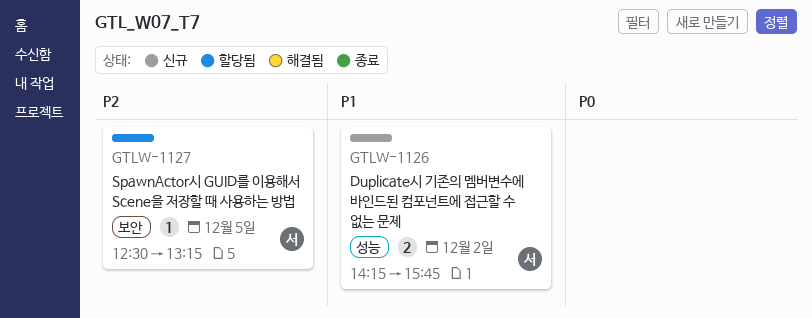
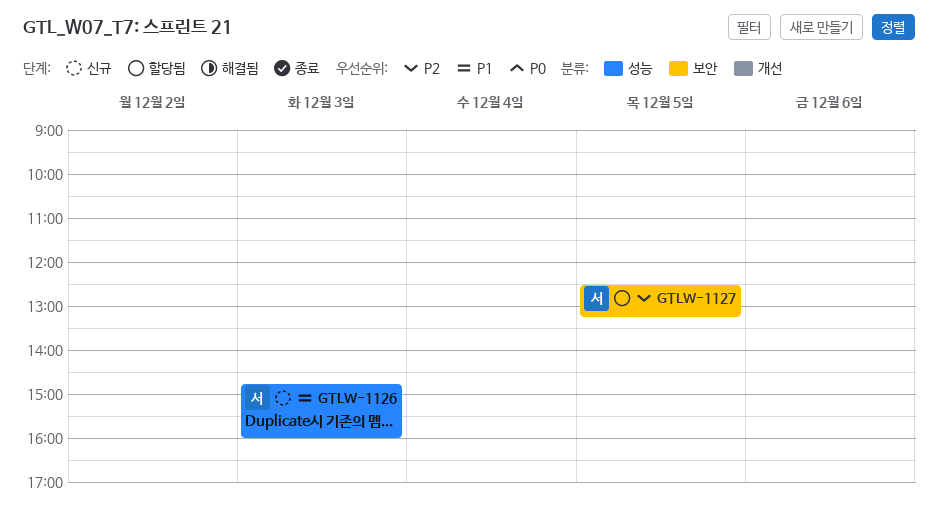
GTLW-1126, day: Dec 2 -> Dec 3
GTLW-1126, begins: 14:15 -> 14:45
GTLW-1126, ends: 15:45 -> 16:00

